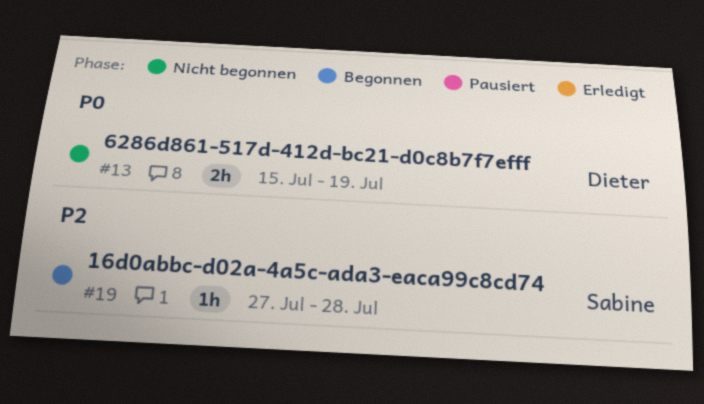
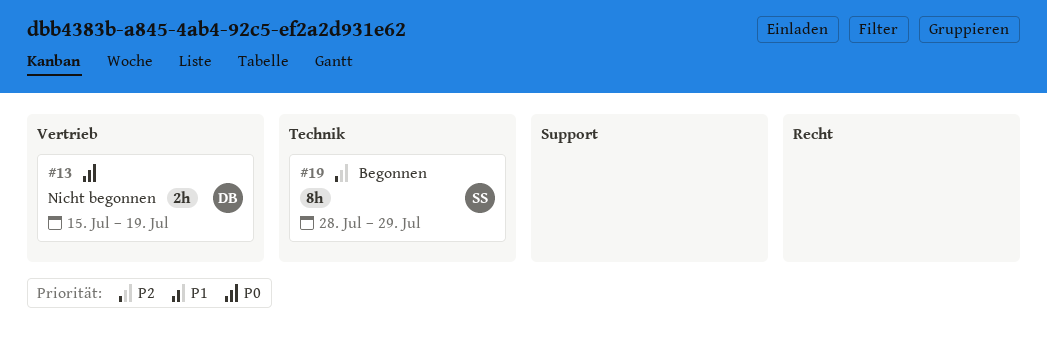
#19, estimate: 1h -> 8h
#19, start: Jul 27 -> Jul 28
#19, due: Jul 28 -> Jul 29

